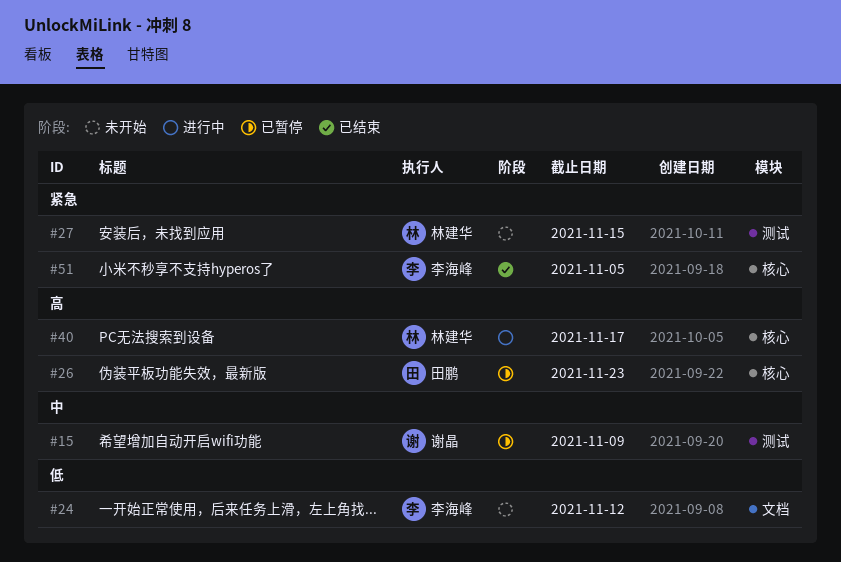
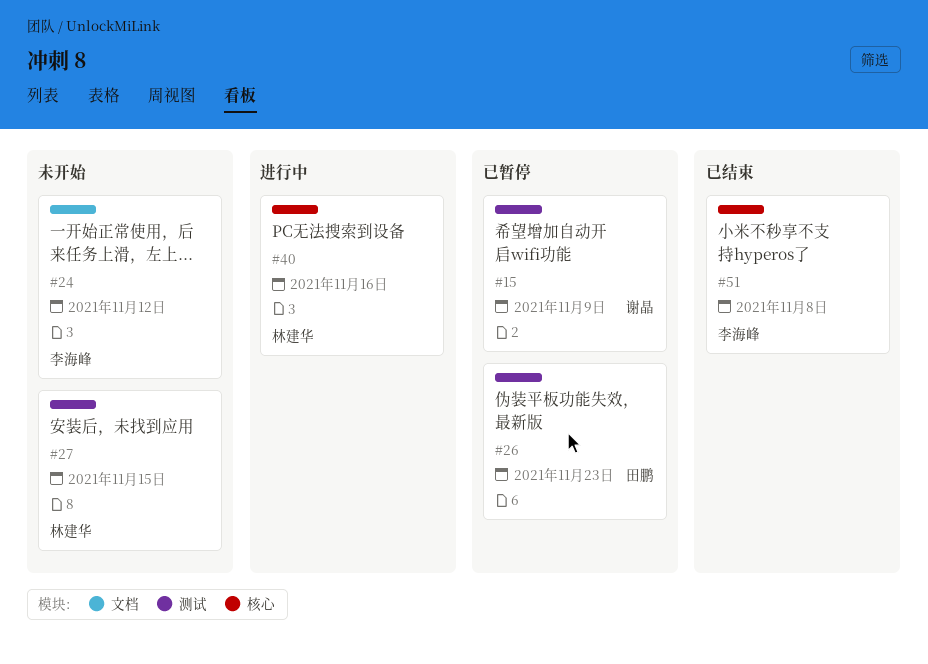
#26, label: 核心 -> 测试
#40, due: Nov 17 -> Nov 16
#51, due: Nov 5 -> Nov 8

